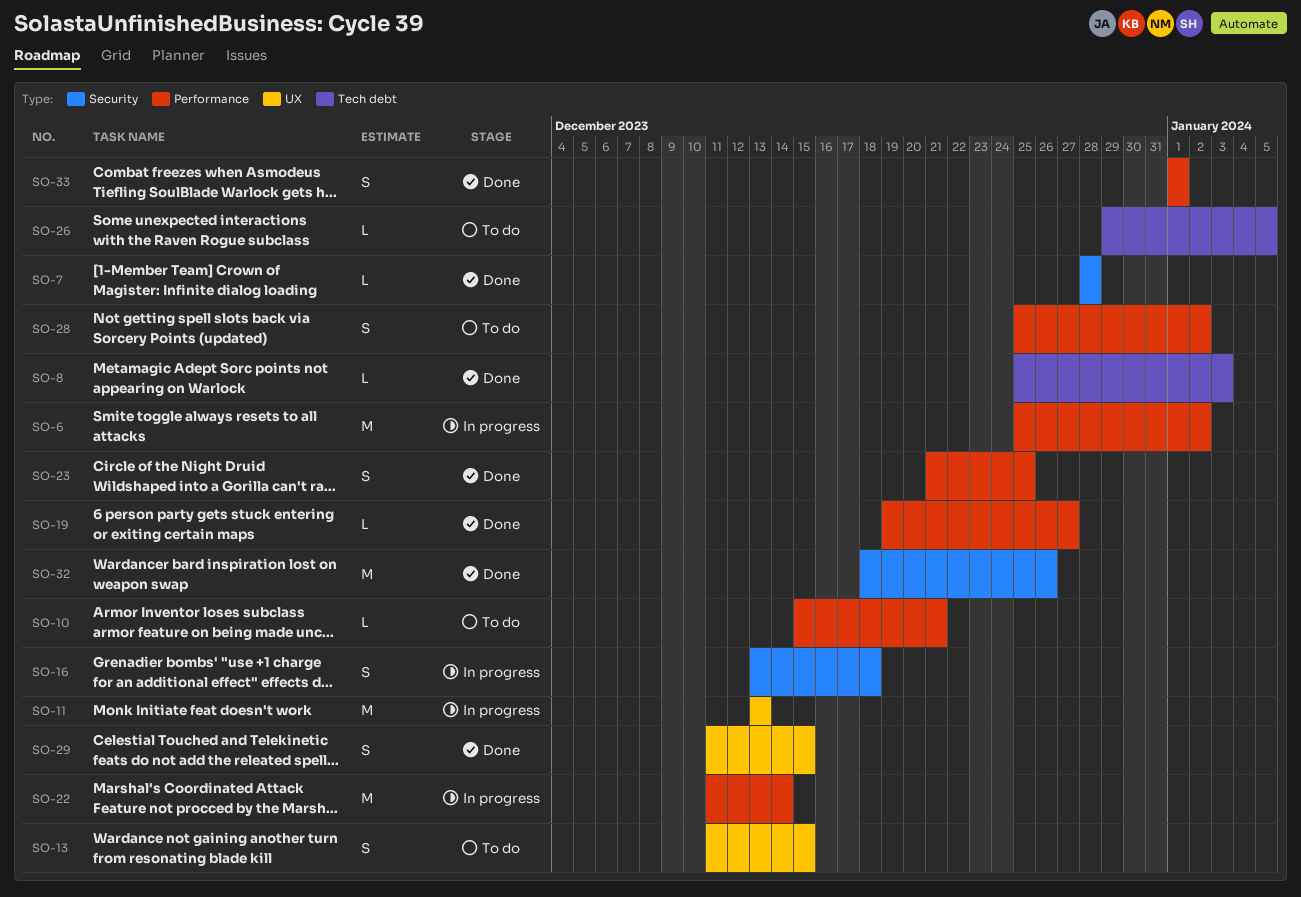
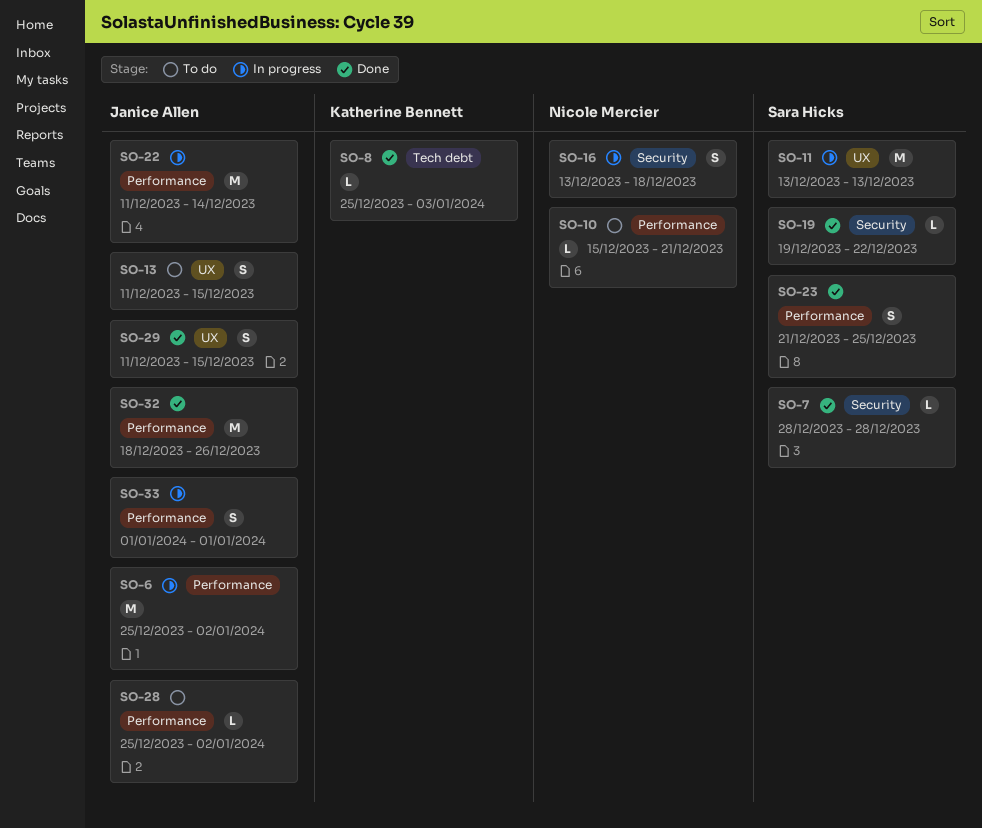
SO-19, label: Performance -> Security
SO-19, due: Dec 27 -> Dec 22
SO-26: present -> none
SO-28, estimate: S -> L
SO-32, label: Security -> Performance
SO-33, status: Done -> In progress

